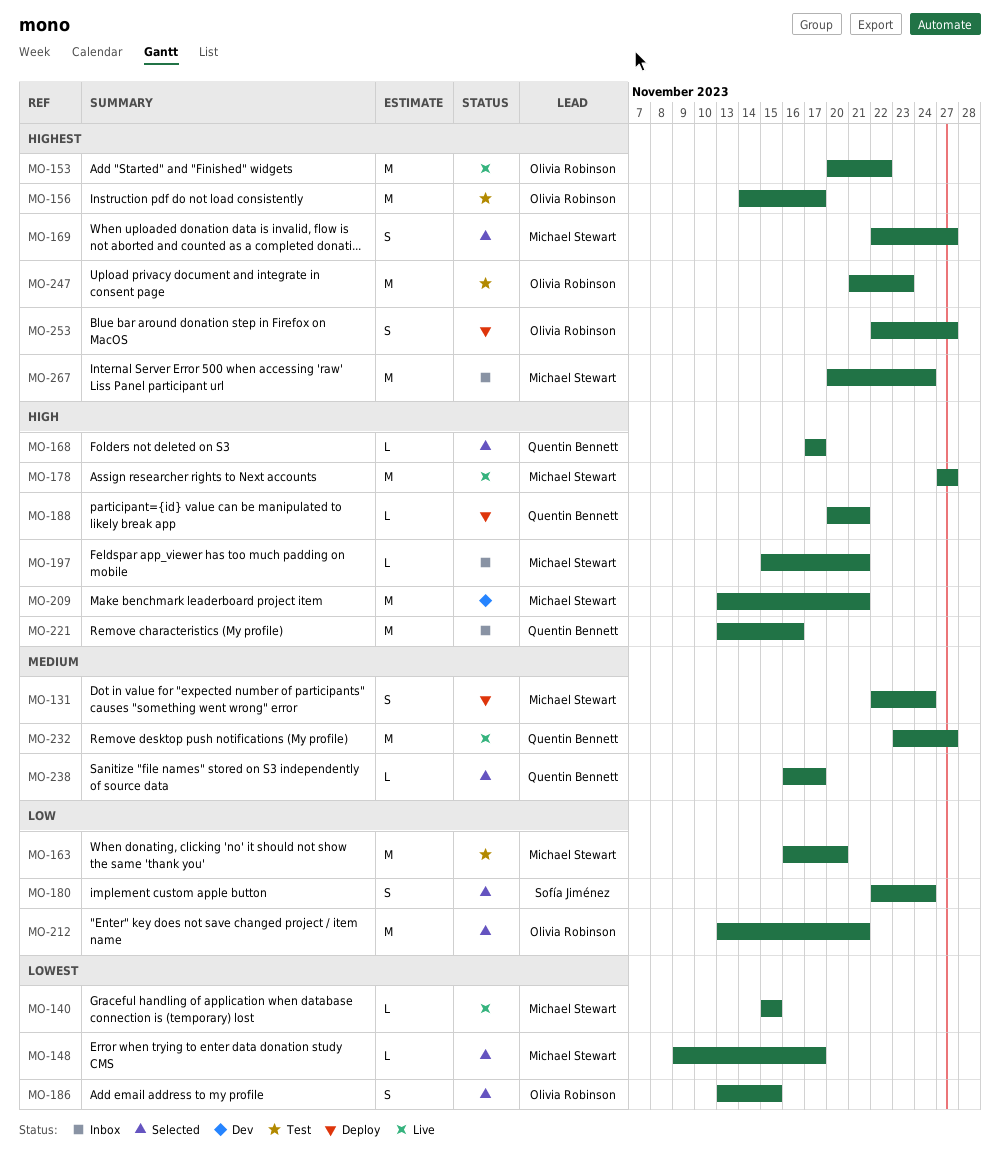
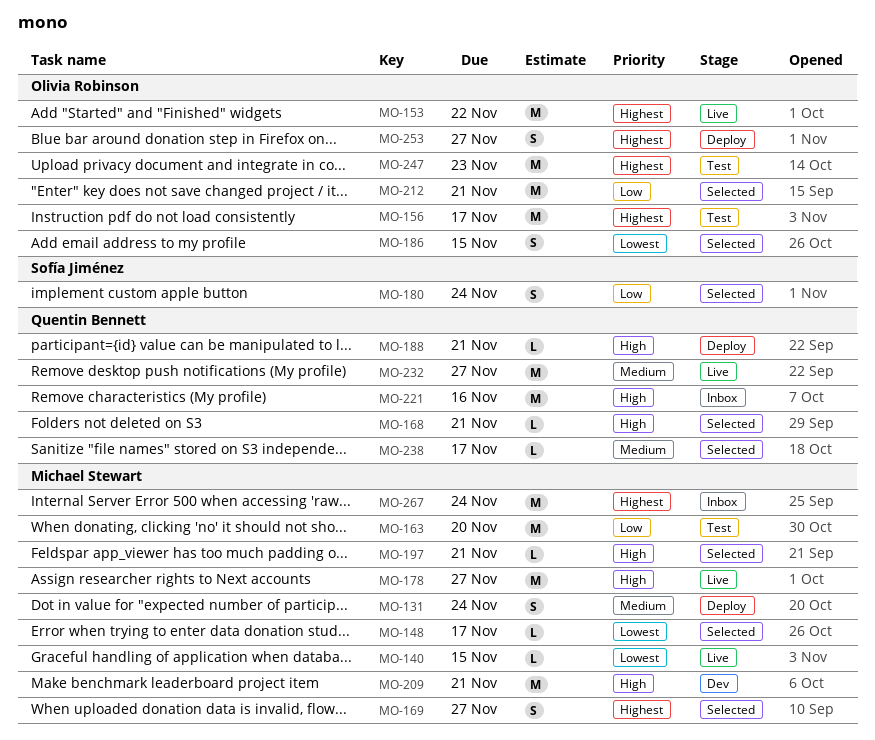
MO-168, due: Nov 17 -> Nov 21
MO-197, status: Inbox -> Selected

